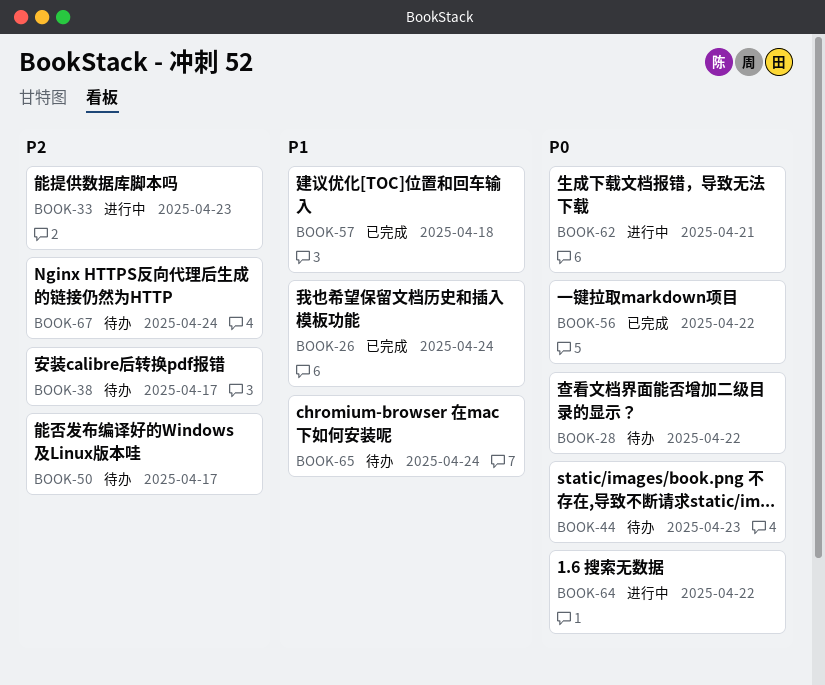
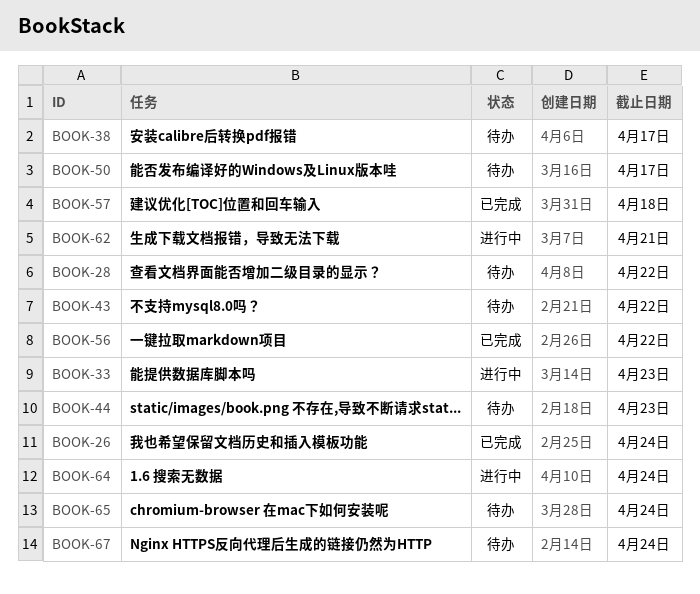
BOOK-43: none -> present
BOOK-64, due: Apr 22 -> Apr 24

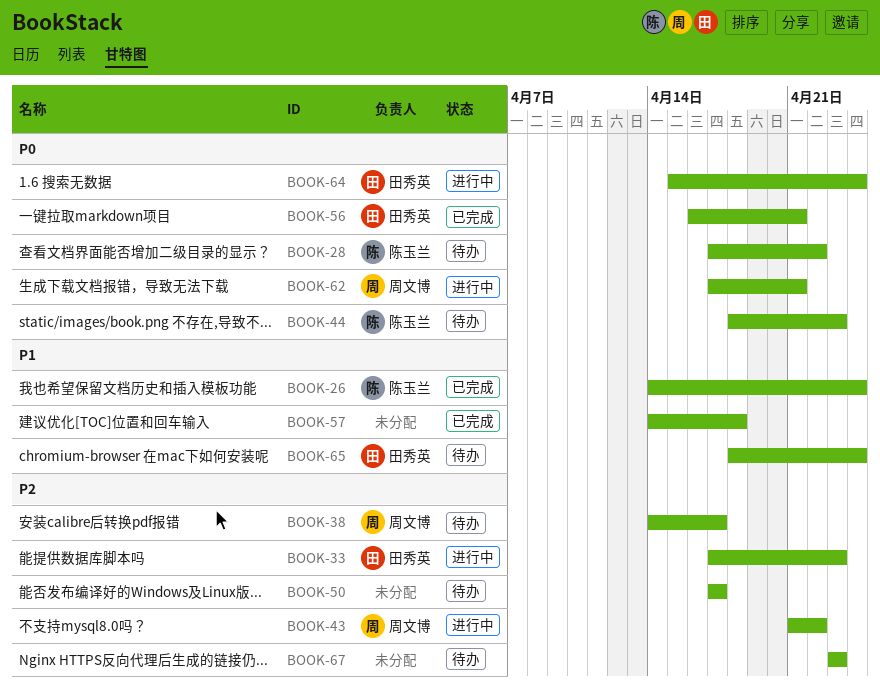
BOOK-43, status: 待办 -> 进行中
BOOK-56, due: Apr 22 -> Apr 21
BOOK-67, due: Apr 24 -> Apr 23

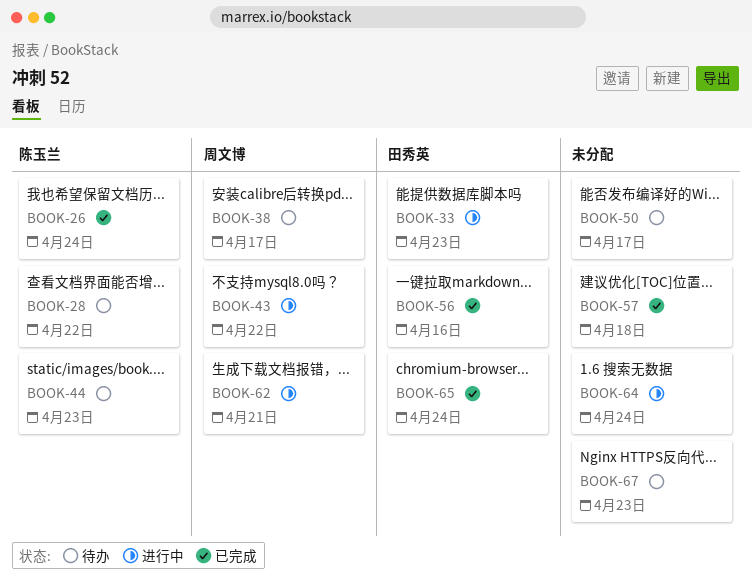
BOOK-56, due: Apr 21 -> Apr 16
BOOK-64, owner: 田秀英 -> none
BOOK-65, status: 待办 -> 已完成

